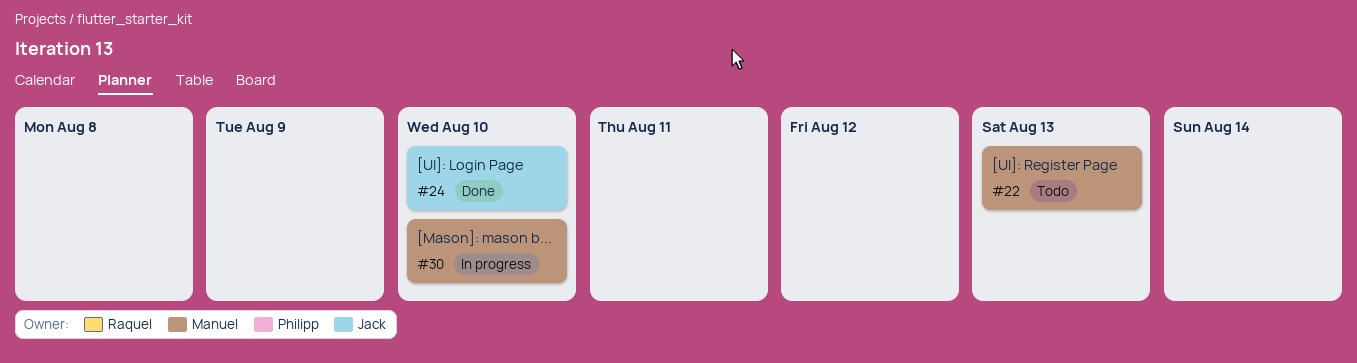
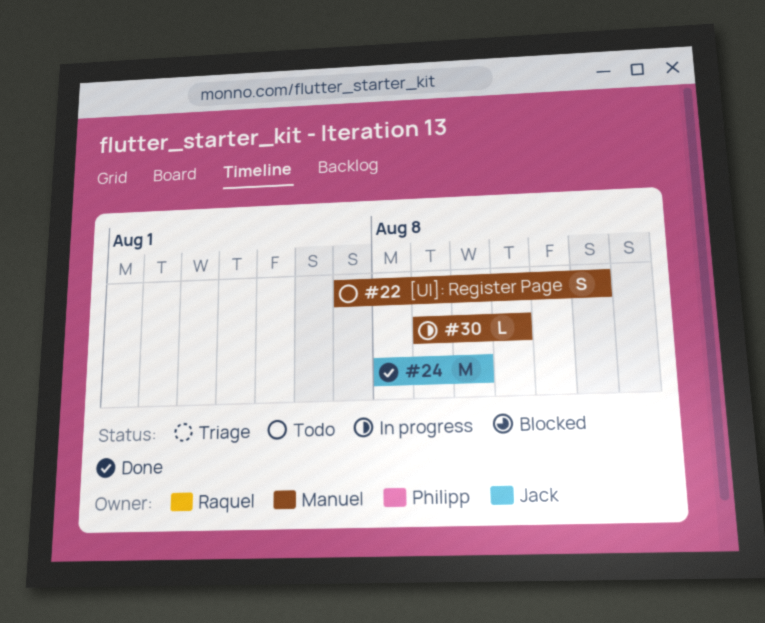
#30, due: Aug 10 -> Aug 11

